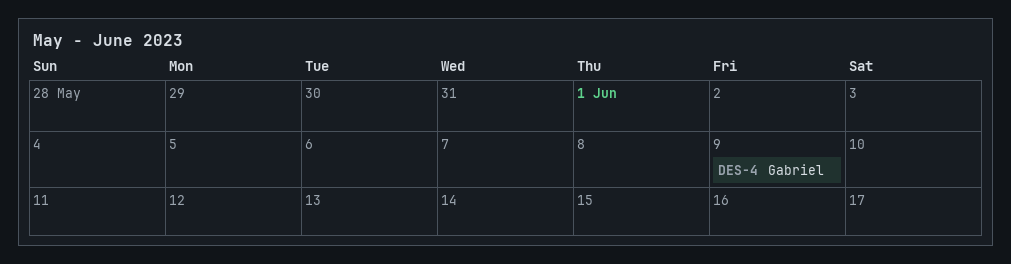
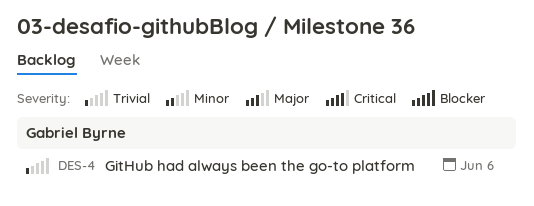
DES-4, due: Jun 9 -> Jun 6

